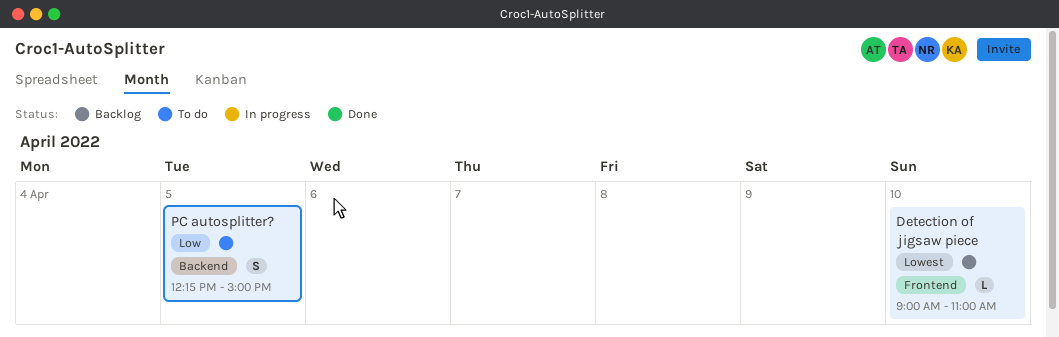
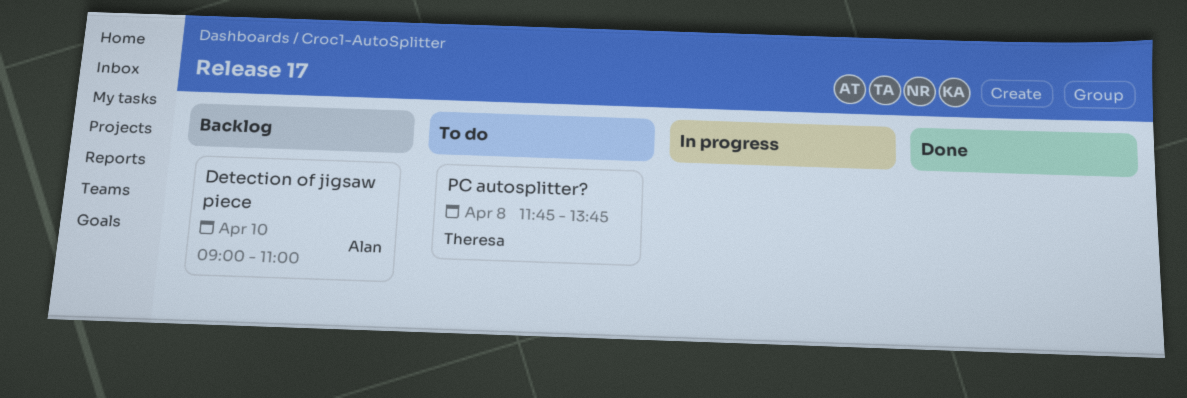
PC autosplitter?, day: Apr 5 -> Apr 8
PC autosplitter?, begins: 12:15 -> 11:45
PC autosplitter?, ends: 15:00 -> 13:45

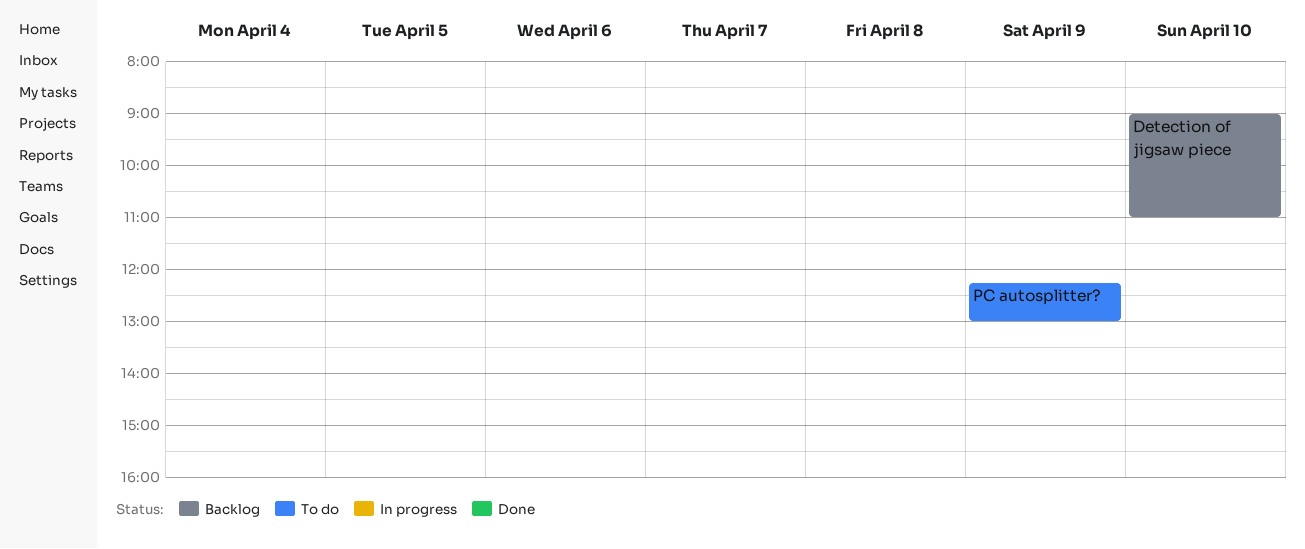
PC autosplitter?, day: Apr 8 -> Apr 9
PC autosplitter?, begins: 11:45 -> 12:15
PC autosplitter?, ends: 13:45 -> 13:00

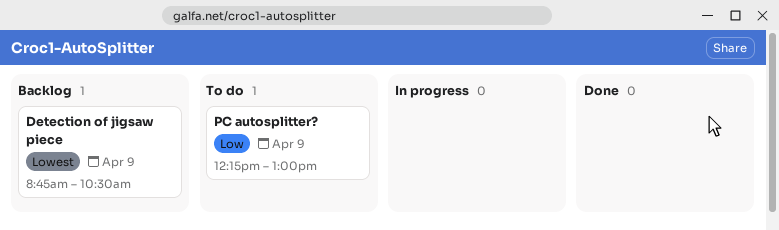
Detection of jigsaw piece, day: Apr 10 -> Apr 9
Detection of jigsaw piece, begins: 09:00 -> 08:45
Detection of jigsaw piece, ends: 11:00 -> 10:30

